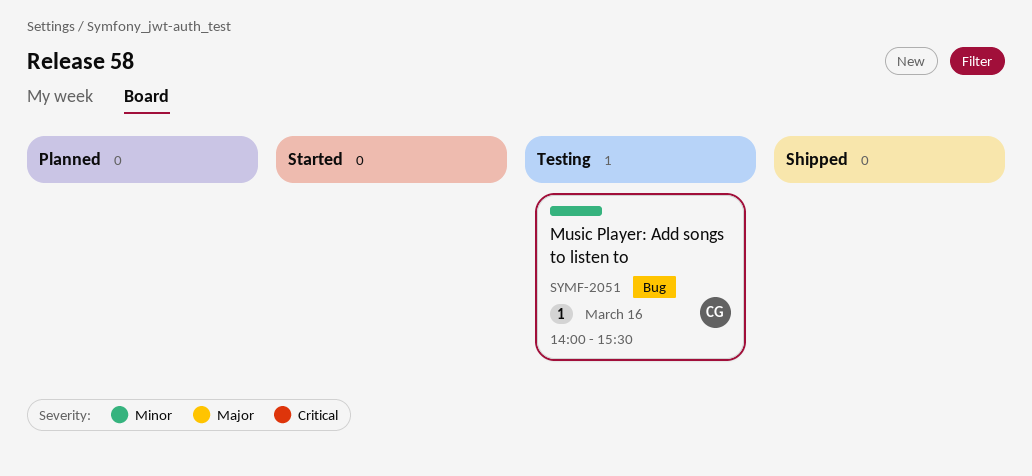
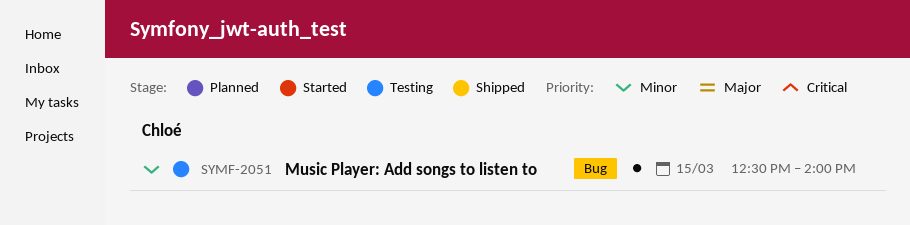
SYMF-2051, day: Mar 16 -> Mar 15
SYMF-2051, begins: 14:00 -> 12:30
SYMF-2051, ends: 15:30 -> 14:00

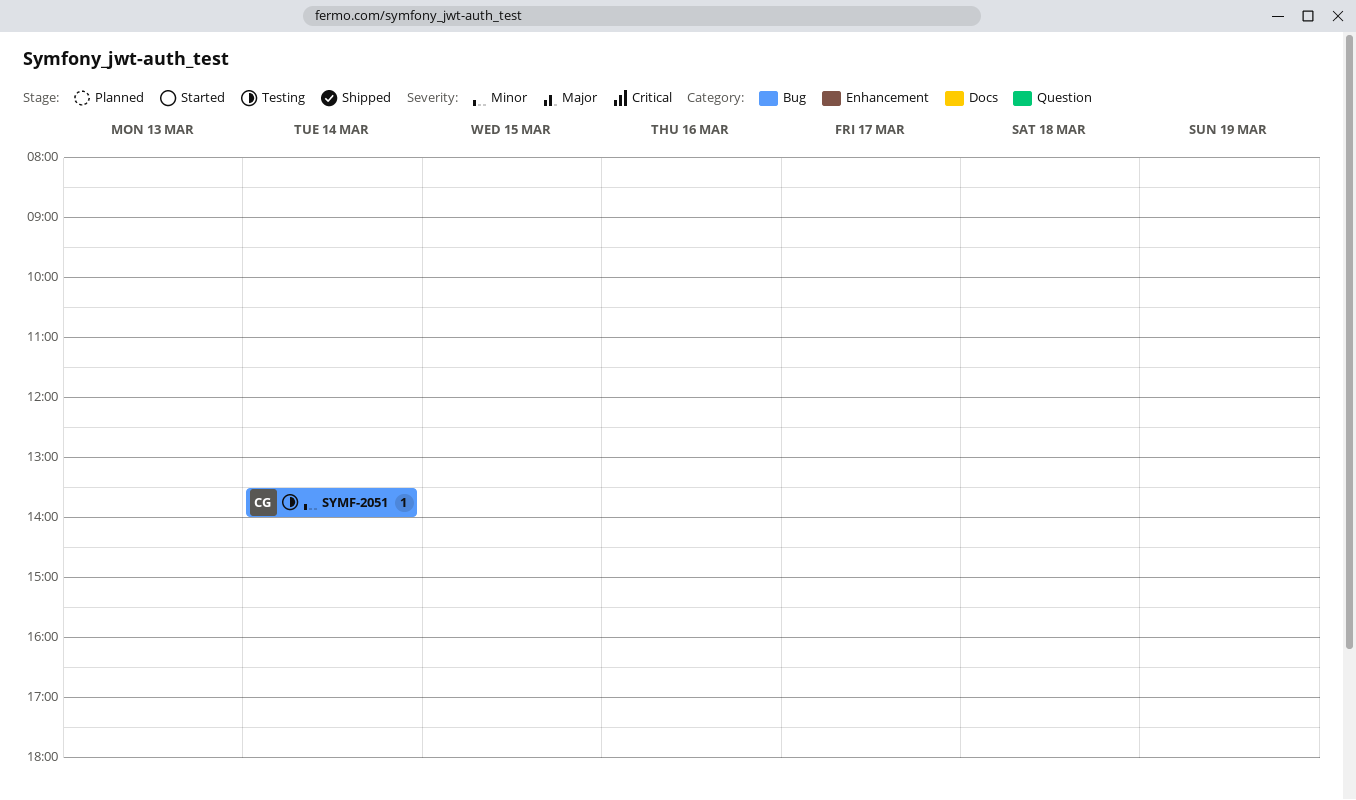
SYMF-2051, day: Mar 15 -> Mar 14
SYMF-2051, begins: 12:30 -> 13:30

